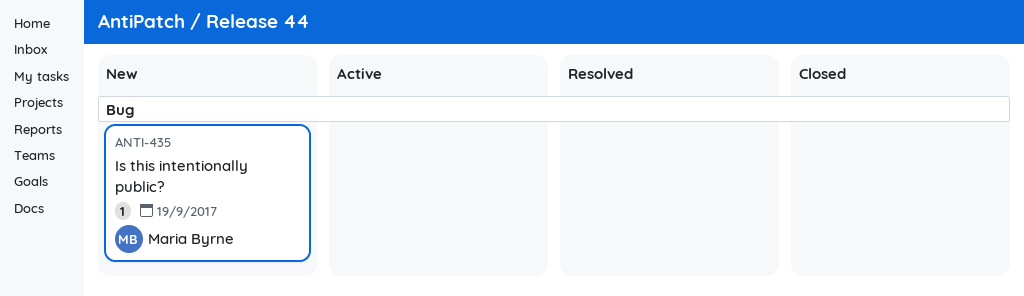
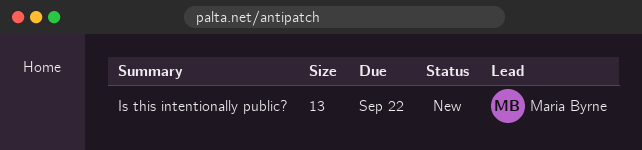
Is this intentionally public?, estimate: 1 -> 13
Is this intentionally public?, due: Sep 19 -> Sep 22

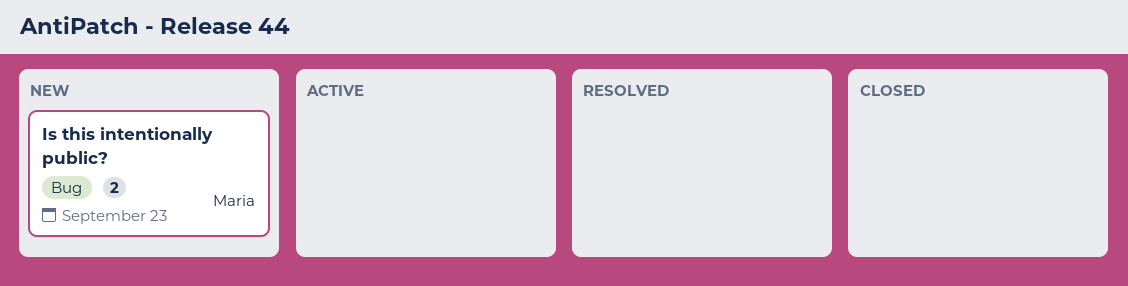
Is this intentionally public?, estimate: 13 -> 2
Is this intentionally public?, due: Sep 22 -> Sep 23

